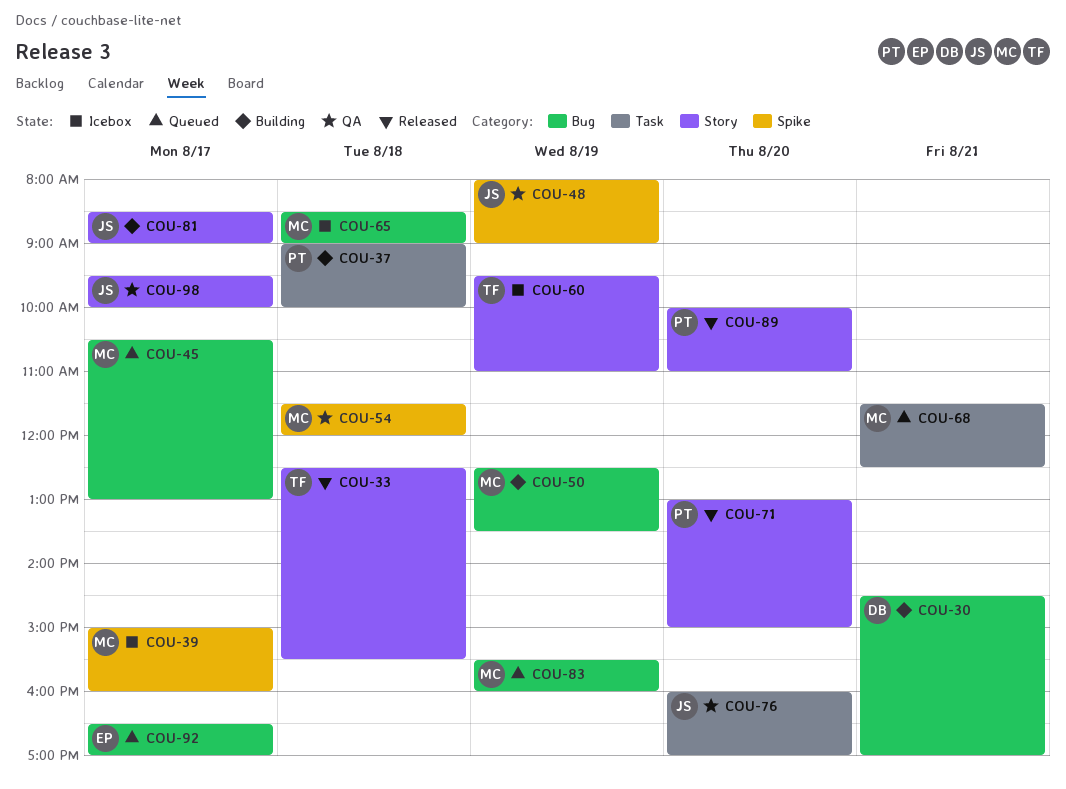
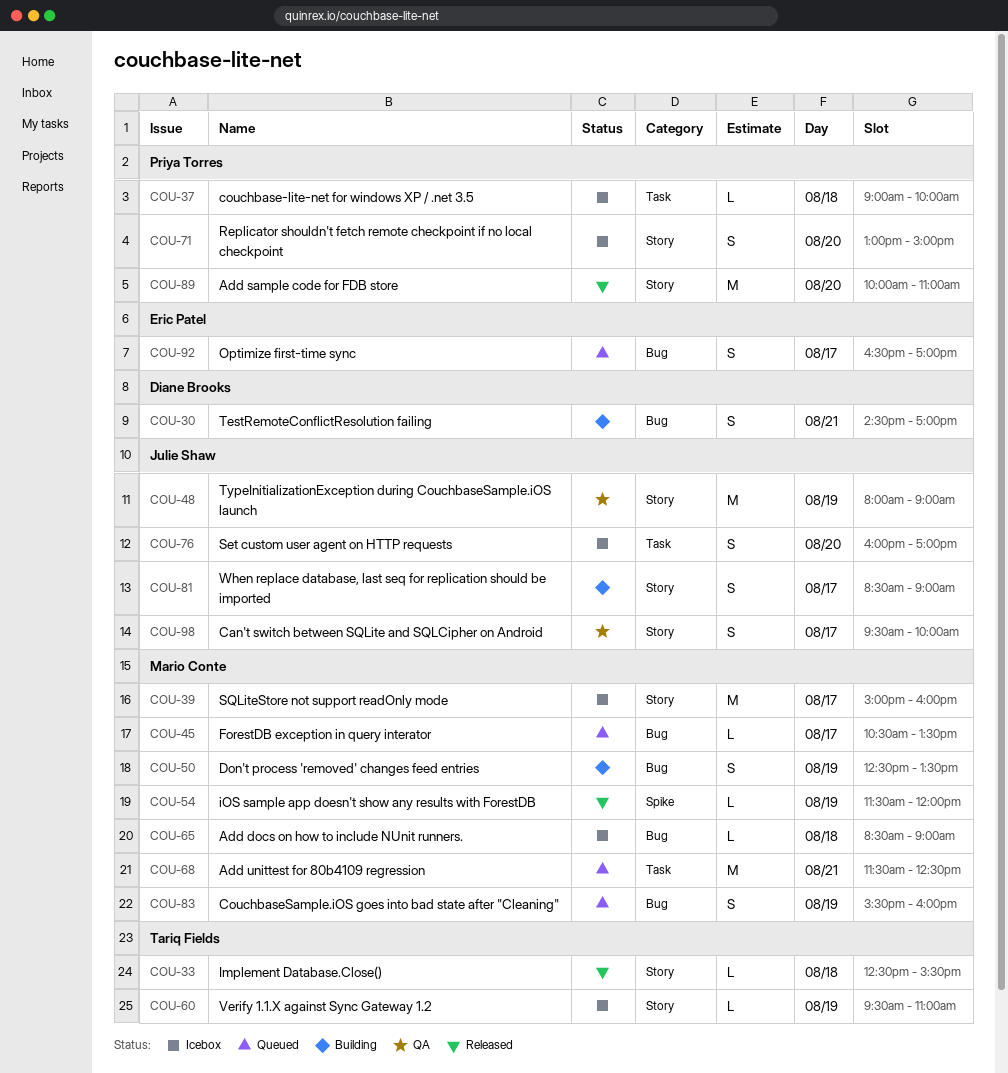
COU-37, status: Building -> Icebox
COU-39, label: Spike -> Story
COU-45, ends: 13:00 -> 13:30
COU-48, label: Spike -> Story
COU-54, status: QA -> Released
COU-54, day: Aug 18 -> Aug 19
COU-71, status: Released -> Icebox
COU-76, status: QA -> Icebox

